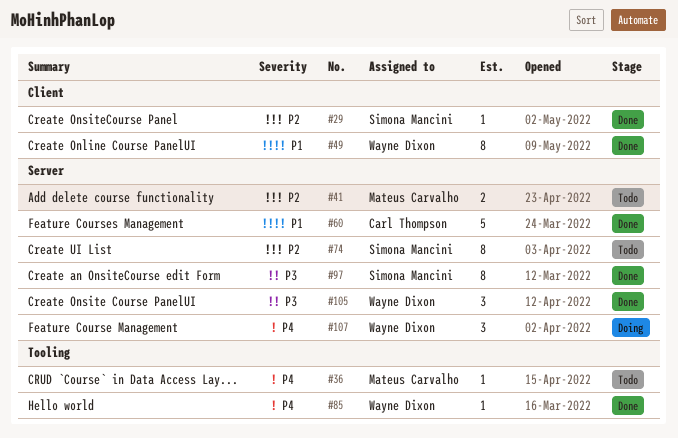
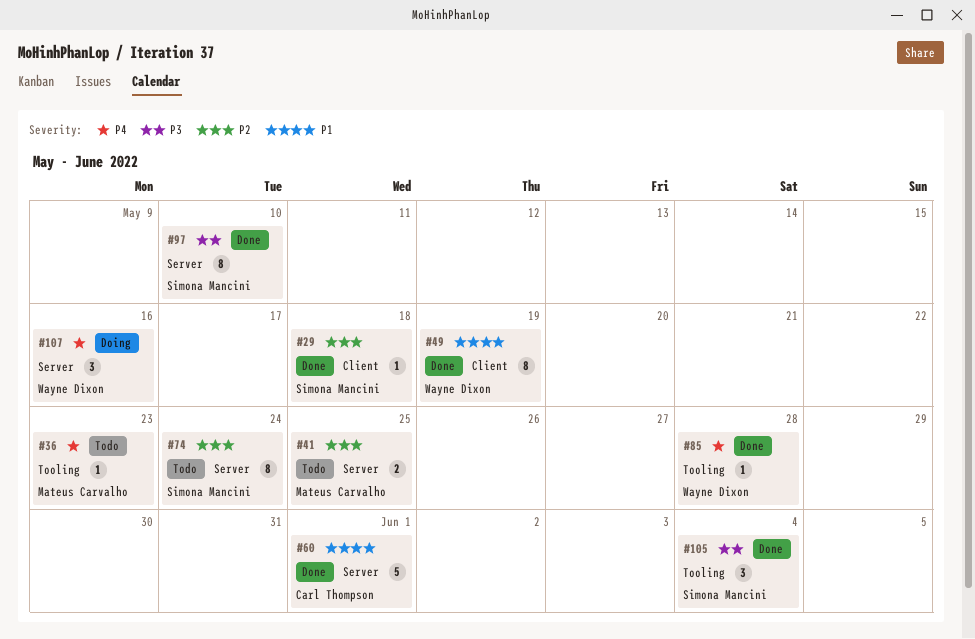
#105, owner: Wayne Dixon -> Simona Mancini
#105, label: Server -> Tooling

